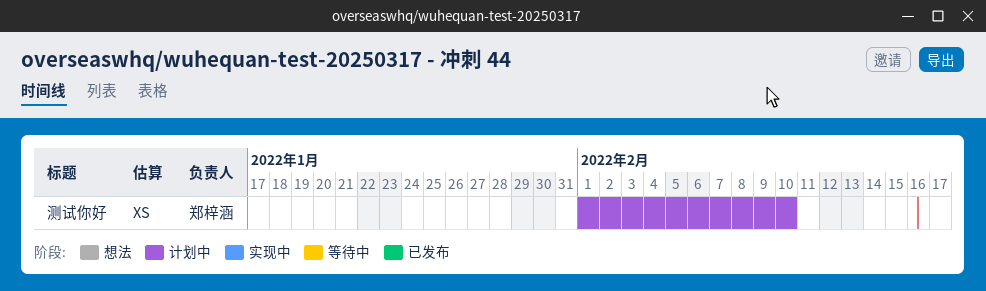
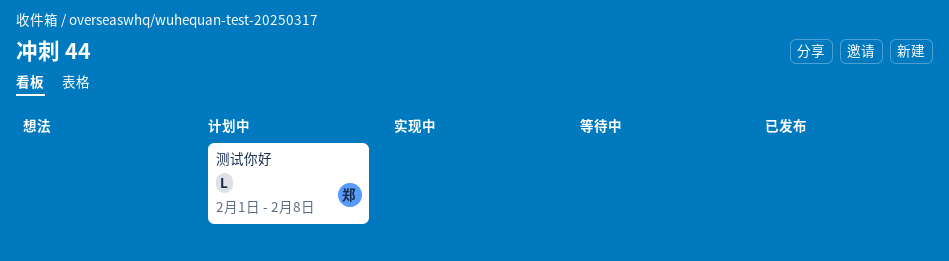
测试你好, estimate: XS -> L
测试你好, due: Feb 10 -> Feb 8

